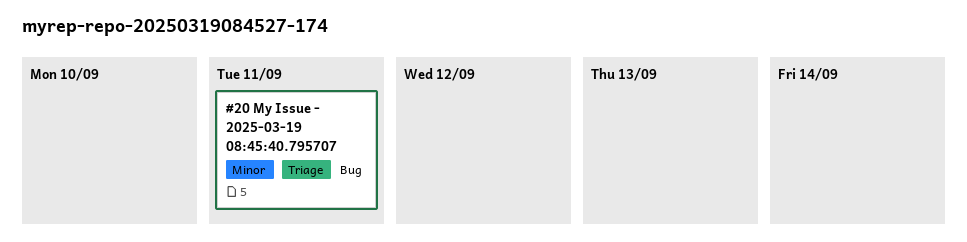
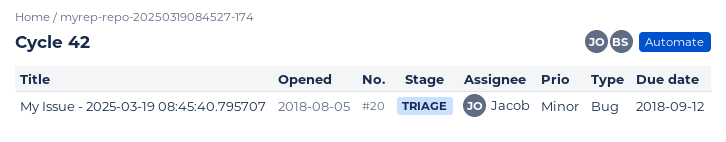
#20, due: Sep 11 -> Sep 12

